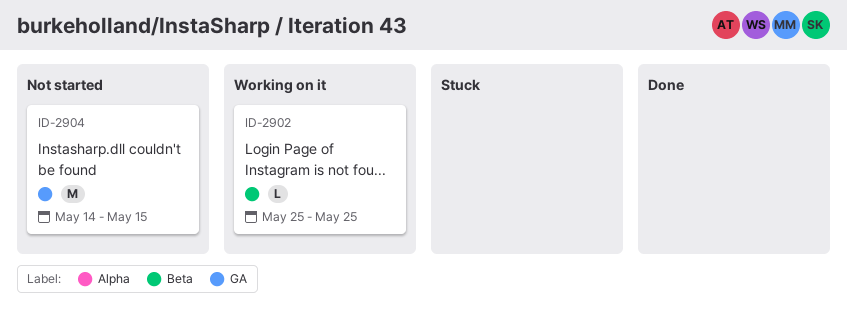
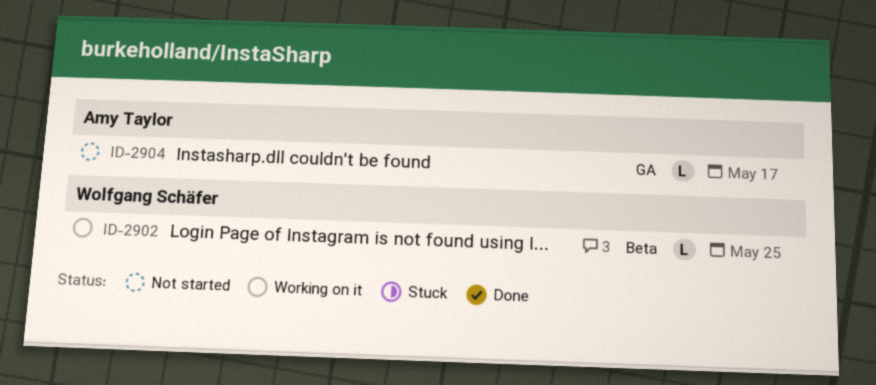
ID-2904, estimate: M -> L
ID-2904, due: May 15 -> May 17

